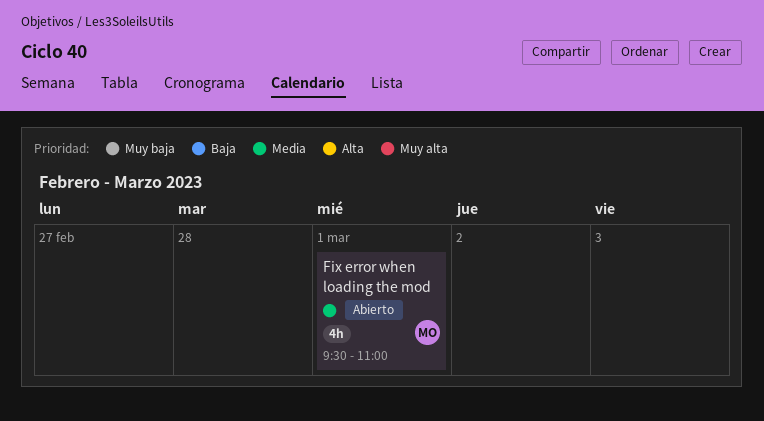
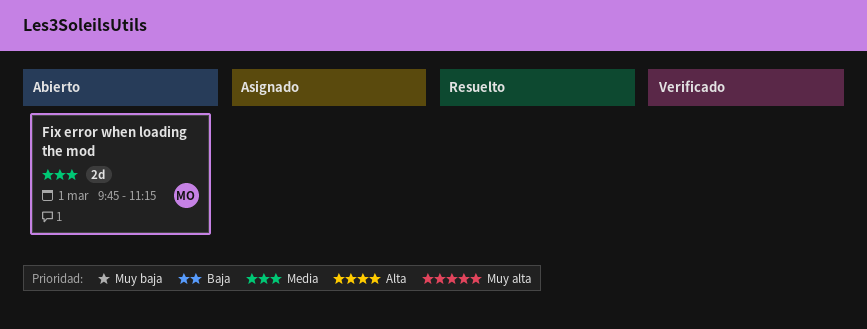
Fix error when loading the mod, estimate: 4h -> 2d
Fix error when loading the mod, begins: 09:30 -> 09:45
Fix error when loading the mod, ends: 11:00 -> 11:15

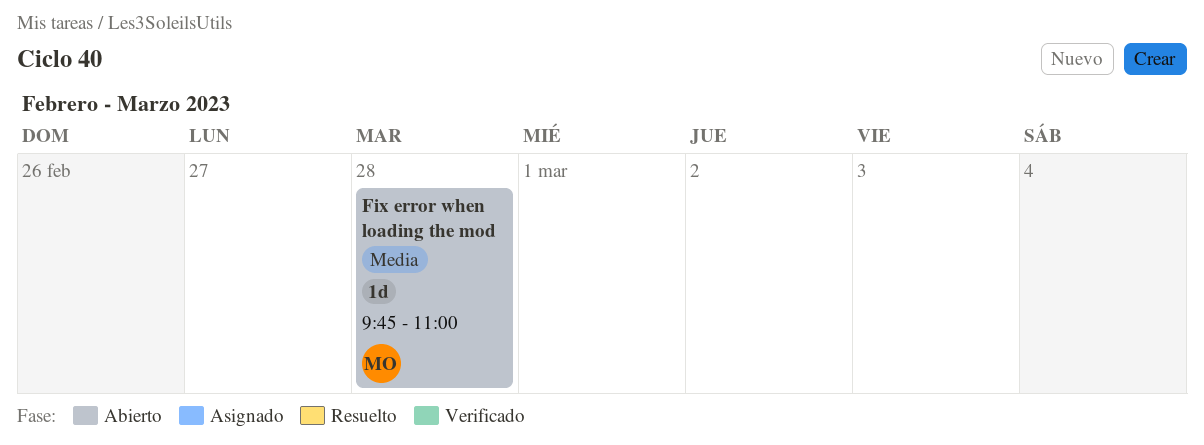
Fix error when loading the mod, estimate: 2d -> 1d
Fix error when loading the mod, day: Mar 1 -> Feb 28
Fix error when loading the mod, ends: 11:15 -> 11:00

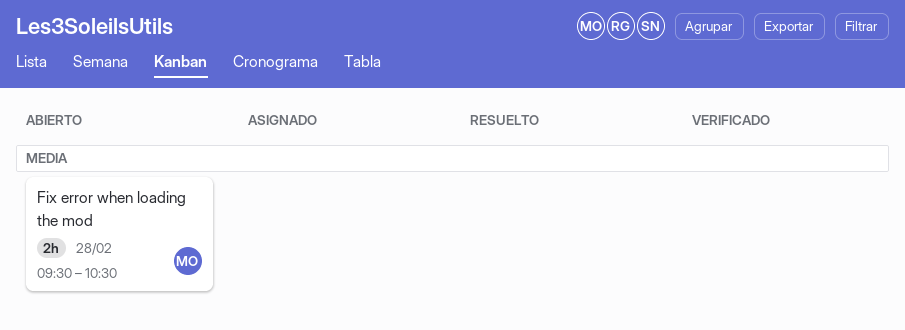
Fix error when loading the mod, estimate: 1d -> 2h
Fix error when loading the mod, begins: 09:45 -> 09:30
Fix error when loading the mod, ends: 11:00 -> 10:30

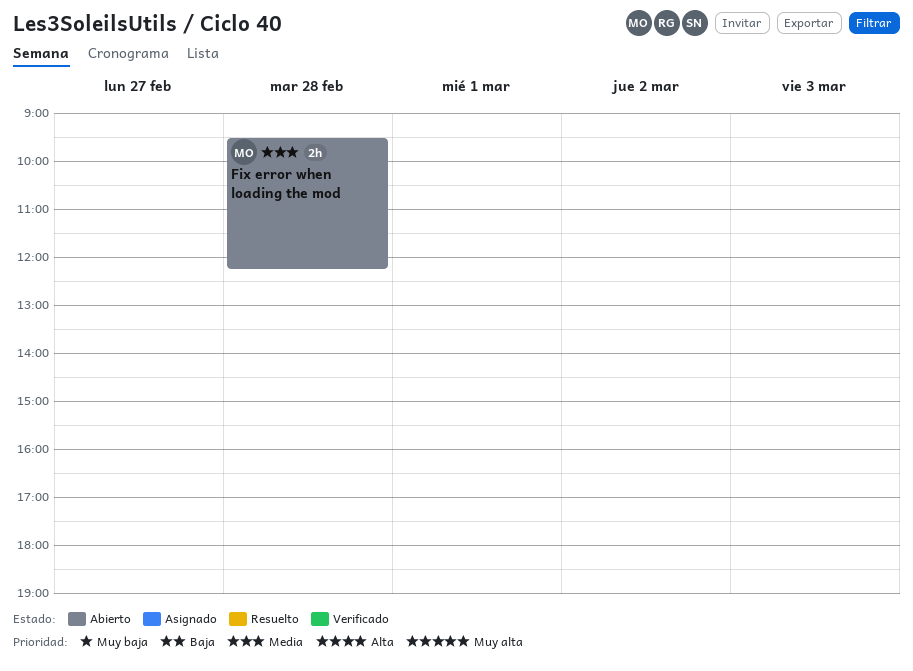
Fix error when loading the mod, ends: 10:30 -> 12:15

